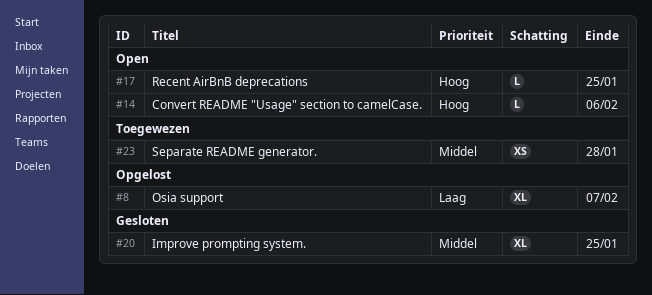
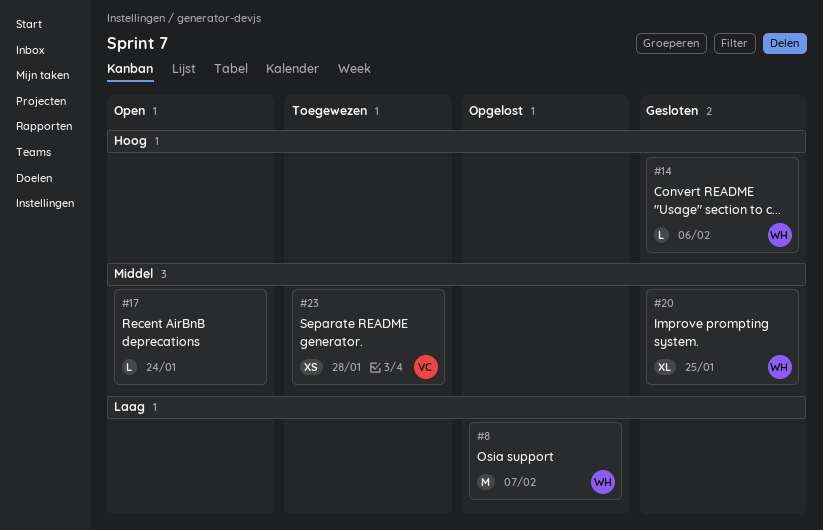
#8, estimate: XL -> M
#14, status: Open -> Gesloten
#17, priority: Hoog -> Middel
#17, due: Jan 25 -> Jan 24

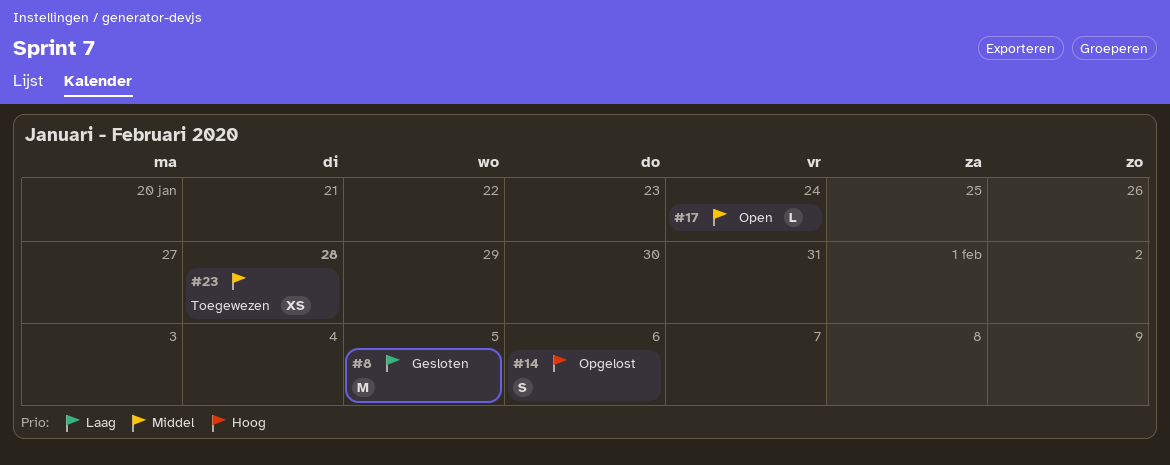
#8, status: Opgelost -> Gesloten
#8, due: Feb 7 -> Feb 5
#14, status: Gesloten -> Opgelost
#14, estimate: L -> S
#20: present -> none

